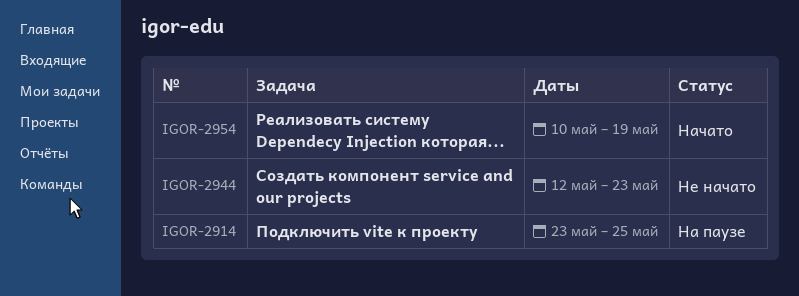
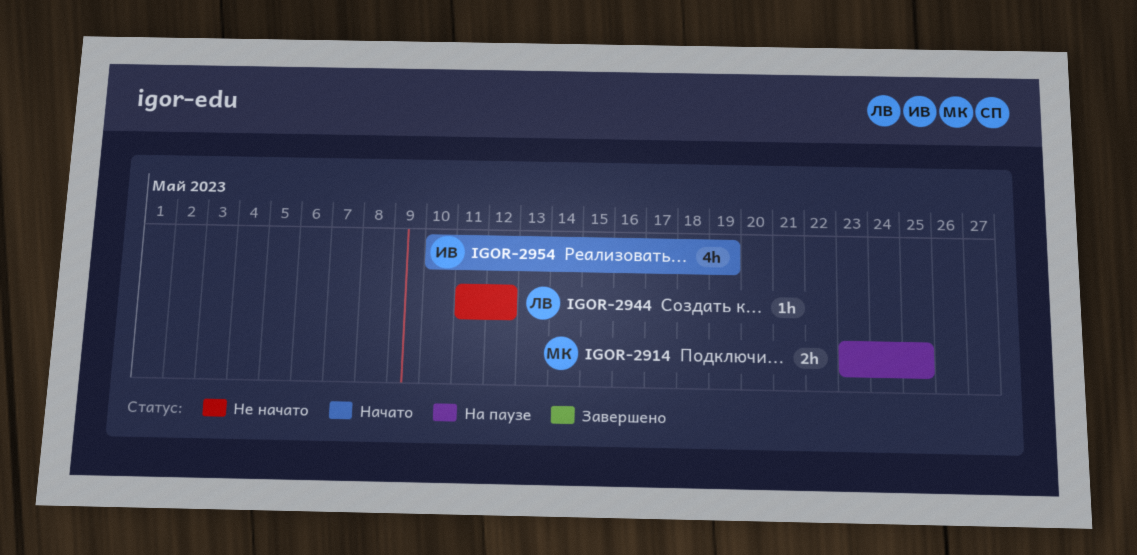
IGOR-2944, start: May 12 -> May 11
IGOR-2944, due: May 23 -> May 12

